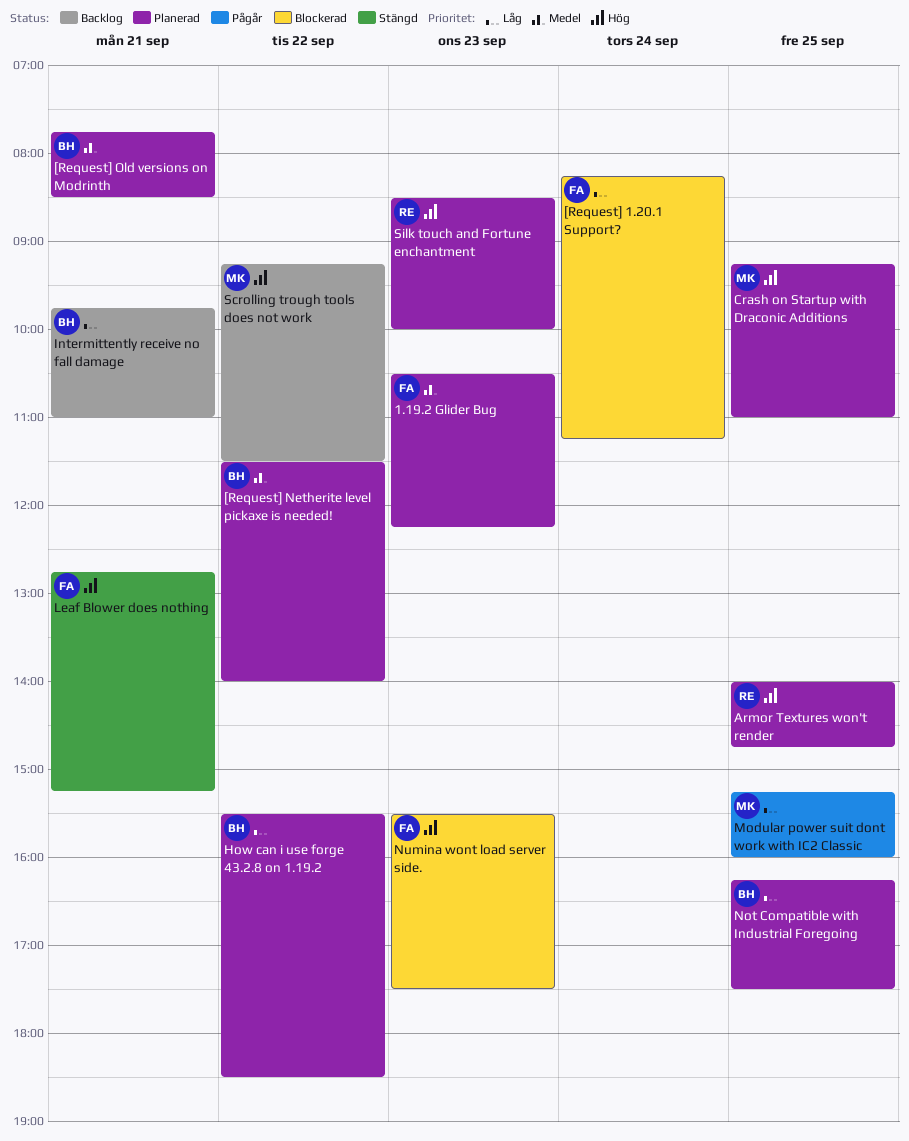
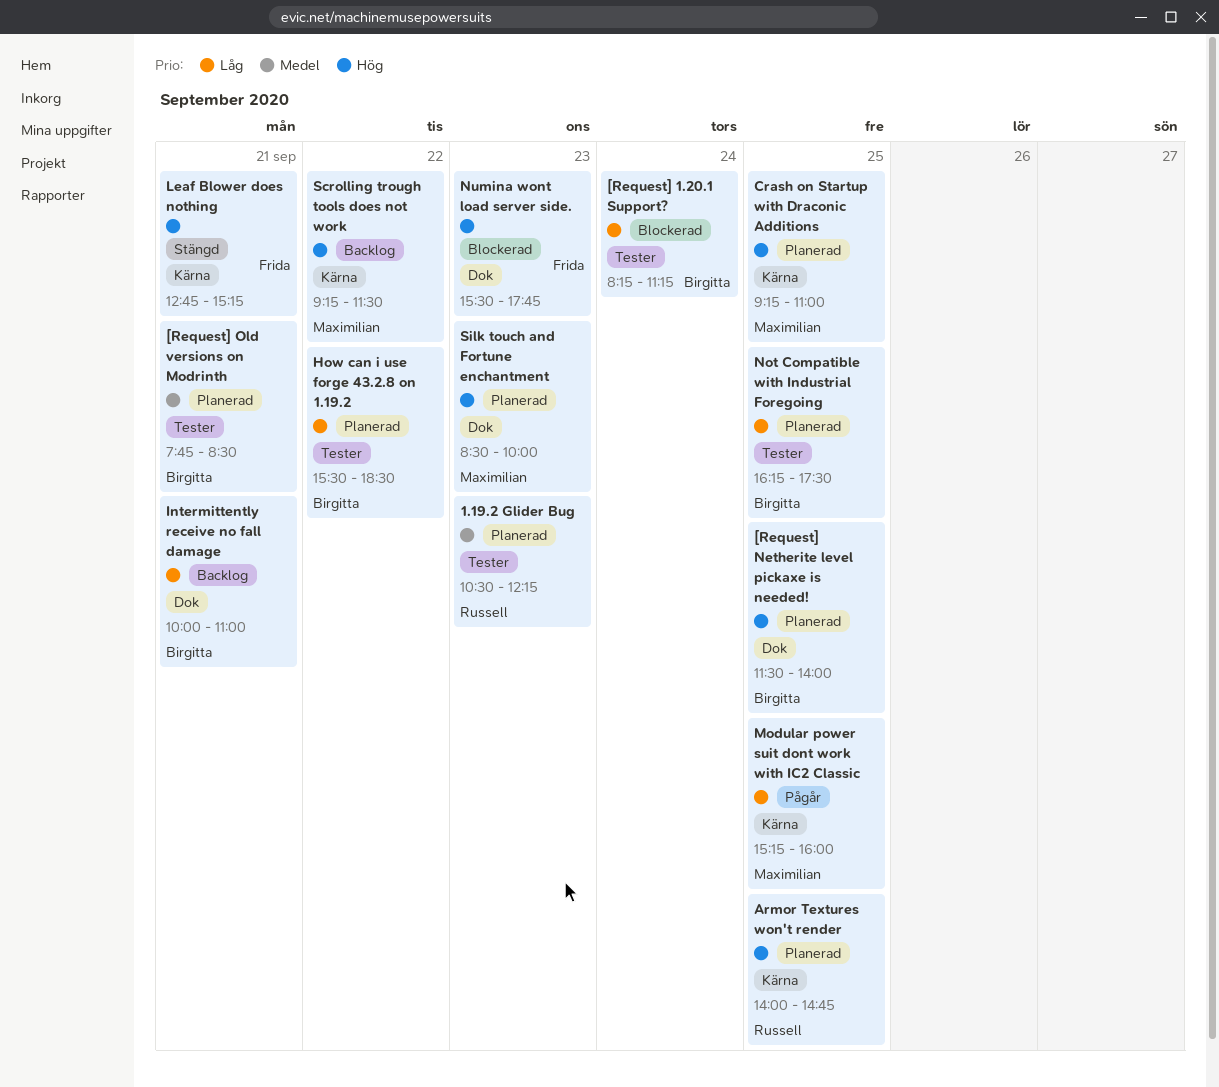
1.19.2 Glider Bug, owner: Frida -> Russell
[Request] 1.20.1 Support?, owner: Frida -> Birgitta
[Request] Netherite level pickaxe is needed!, priority: Medel -> Hög
[Request] Netherite level pickaxe is needed!, day: Sep 22 -> Sep 25
Intermittently receive no fall damage, begins: 09:45 -> 10:00
Numina wont load server side., ends: 17:30 -> 17:45
Silk touch and Fortune enchantment, owner: Russell -> Maximilian

